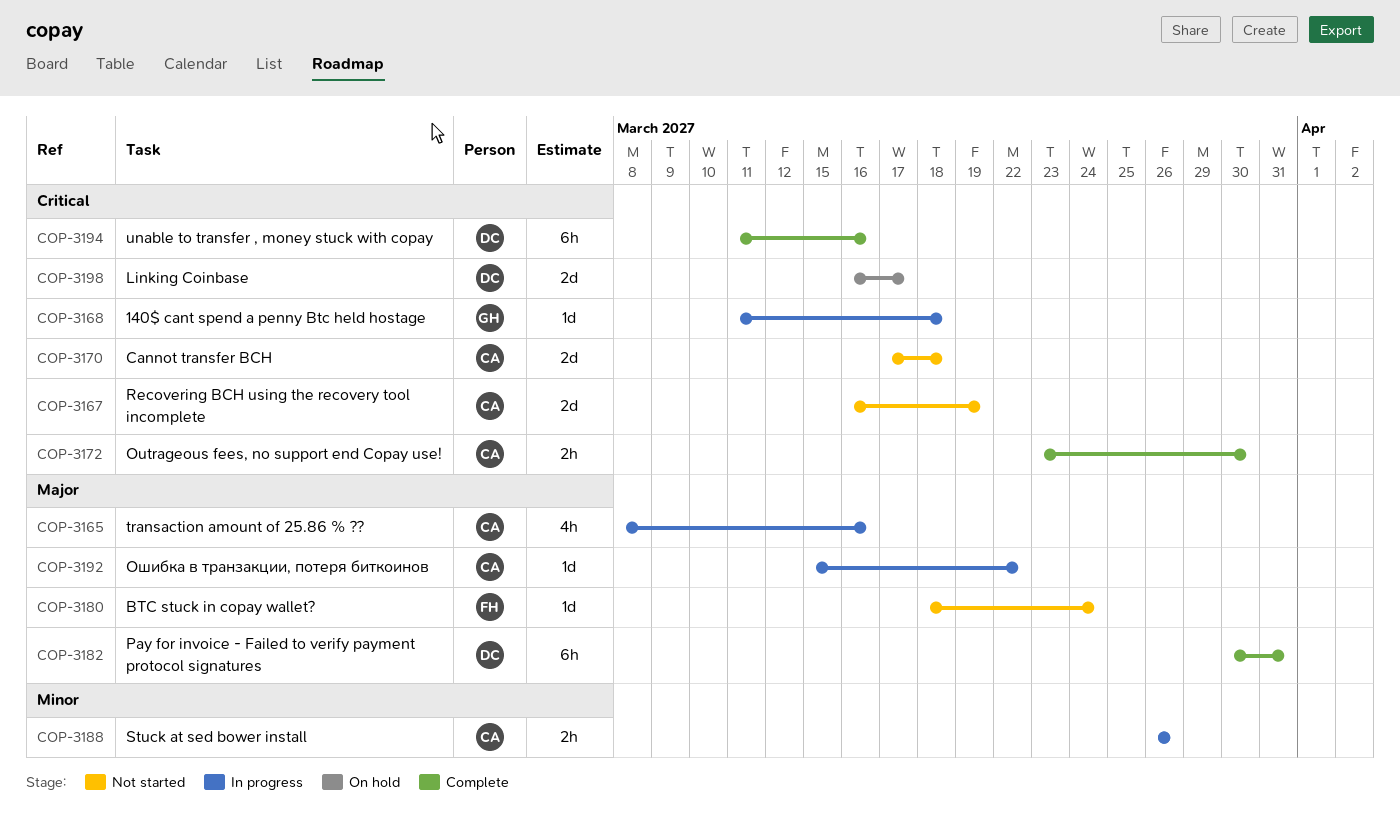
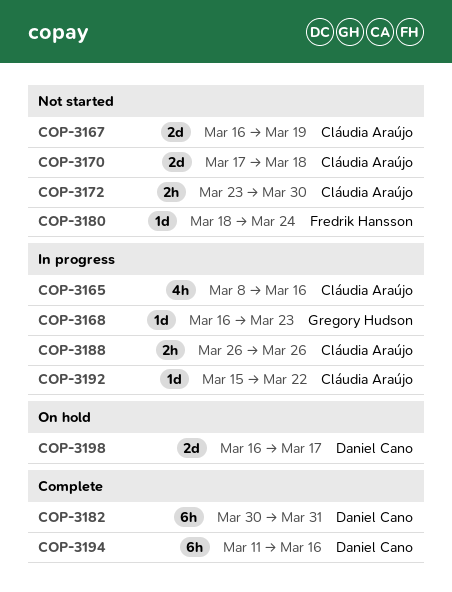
COP-3168, start: Mar 11 -> Mar 16
COP-3168, due: Mar 18 -> Mar 23
COP-3172, status: Complete -> Not started

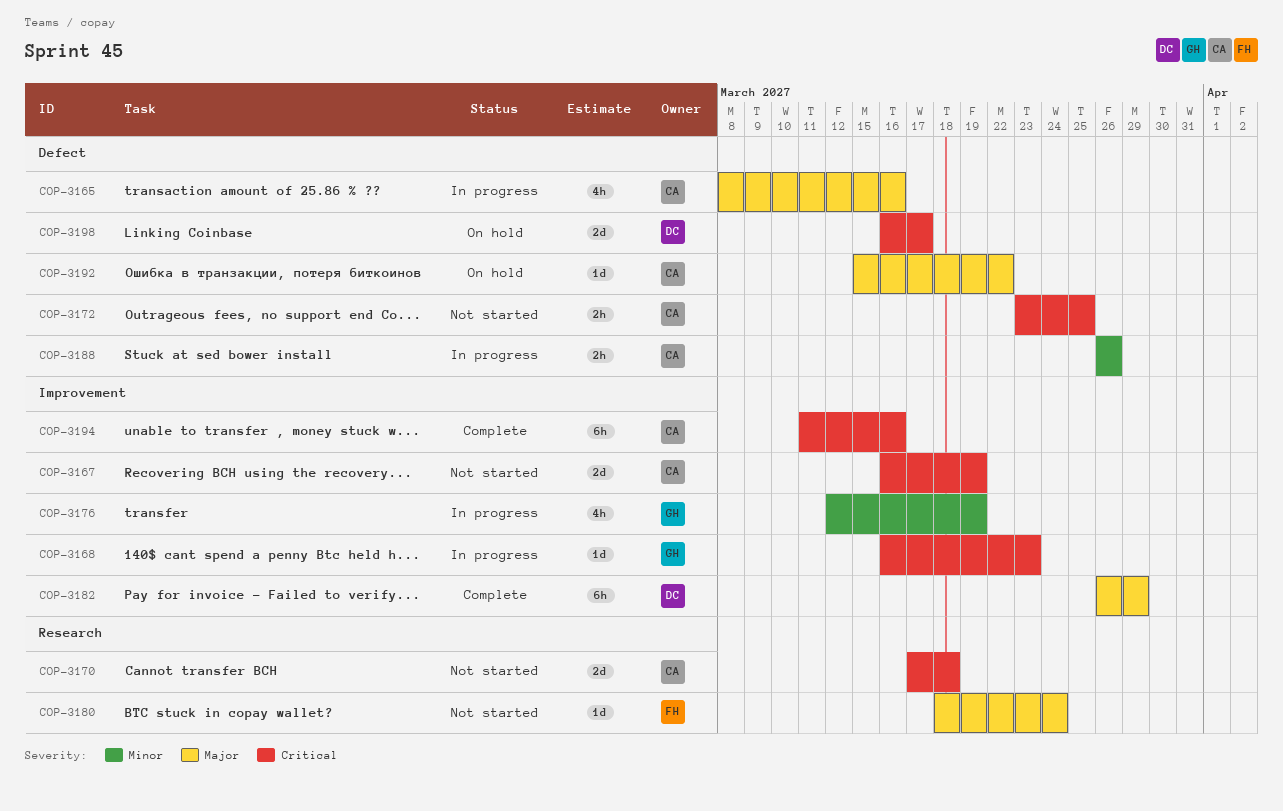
COP-3172, due: Mar 30 -> Mar 25
COP-3176: none -> present
COP-3182, start: Mar 30 -> Mar 26
COP-3182, due: Mar 31 -> Mar 29
COP-3192, status: In progress -> On hold
COP-3194, owner: Daniel Cano -> Cláudia Araújo

